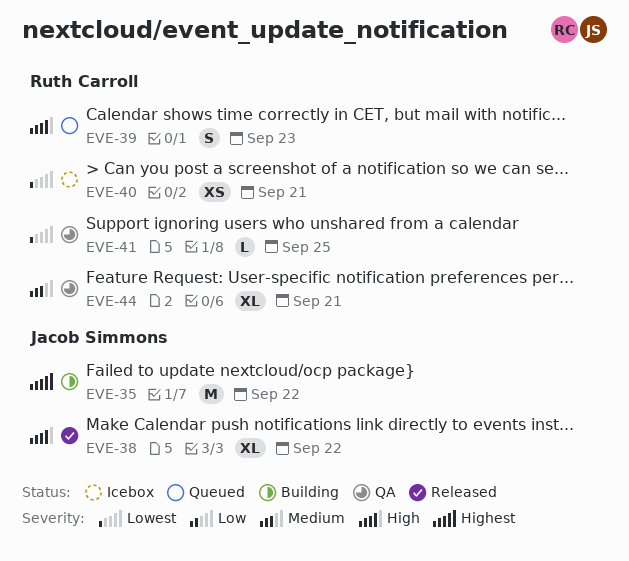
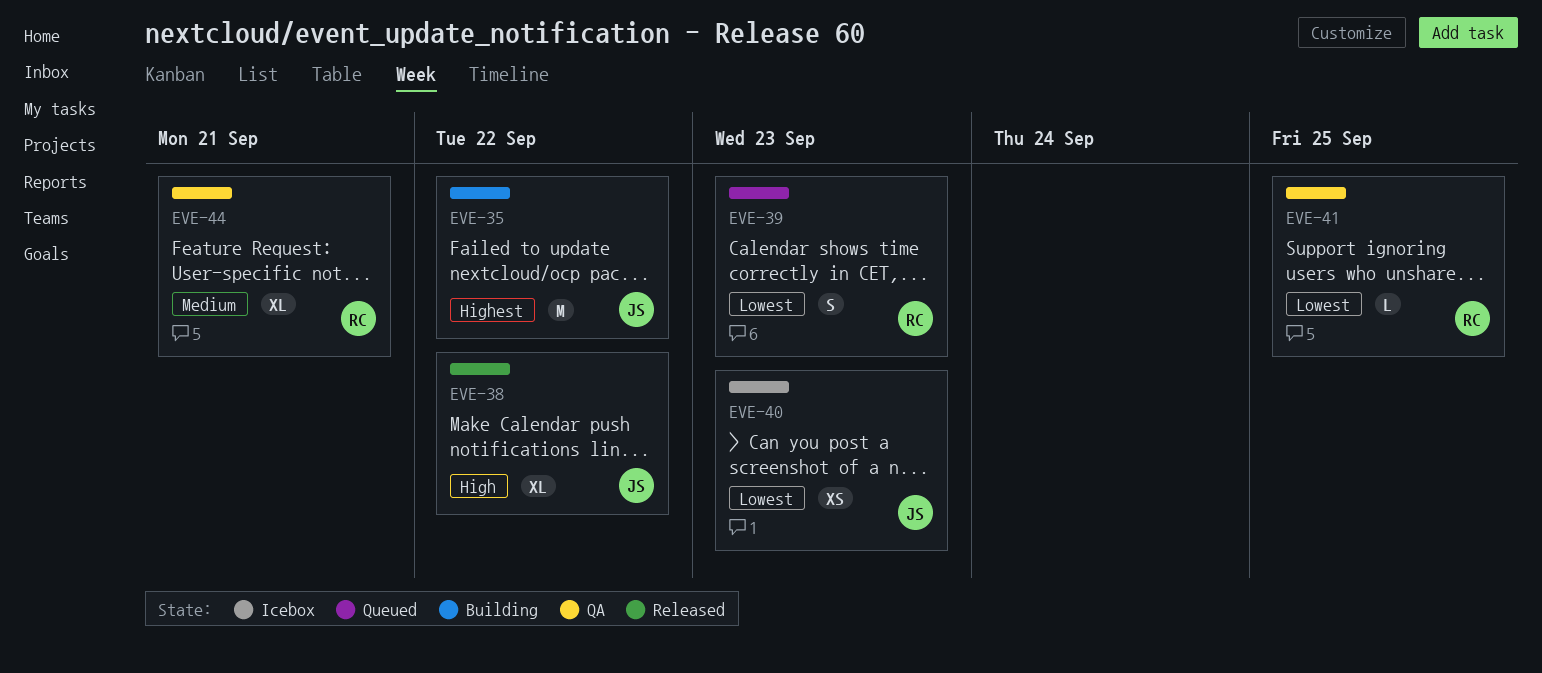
EVE-39, priority: High -> Lowest
EVE-40, owner: Ruth Carroll -> Jacob Simmons
EVE-40, due: Sep 21 -> Sep 23

